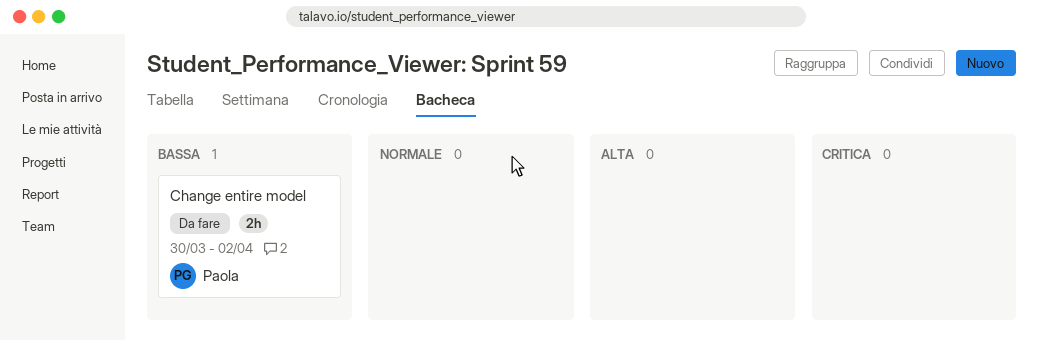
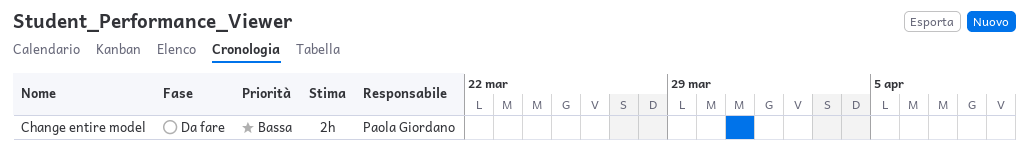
Change entire model, start: Mar 30 -> Mar 31
Change entire model, due: Apr 2 -> Mar 31

